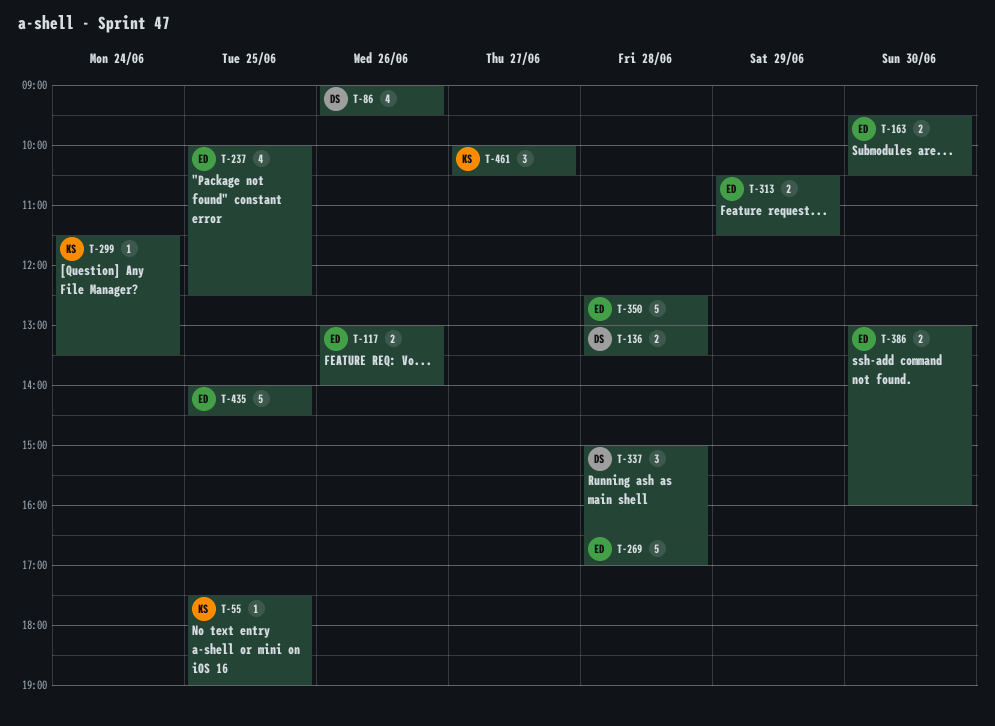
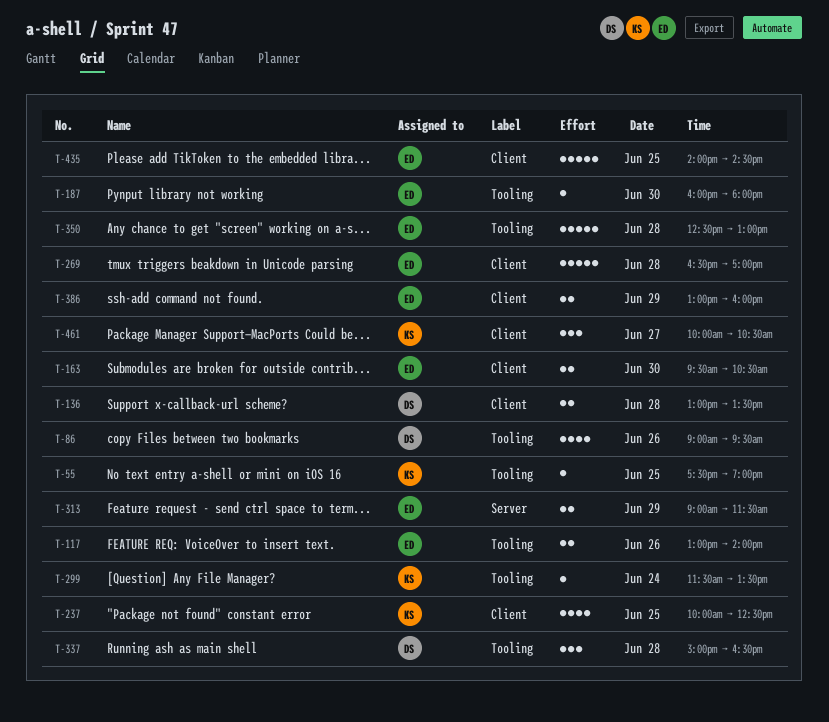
T-187: none -> present
T-237, owner: ED -> KS
T-313, begins: 10:30 -> 09:00
T-386, day: Jun 30 -> Jun 29

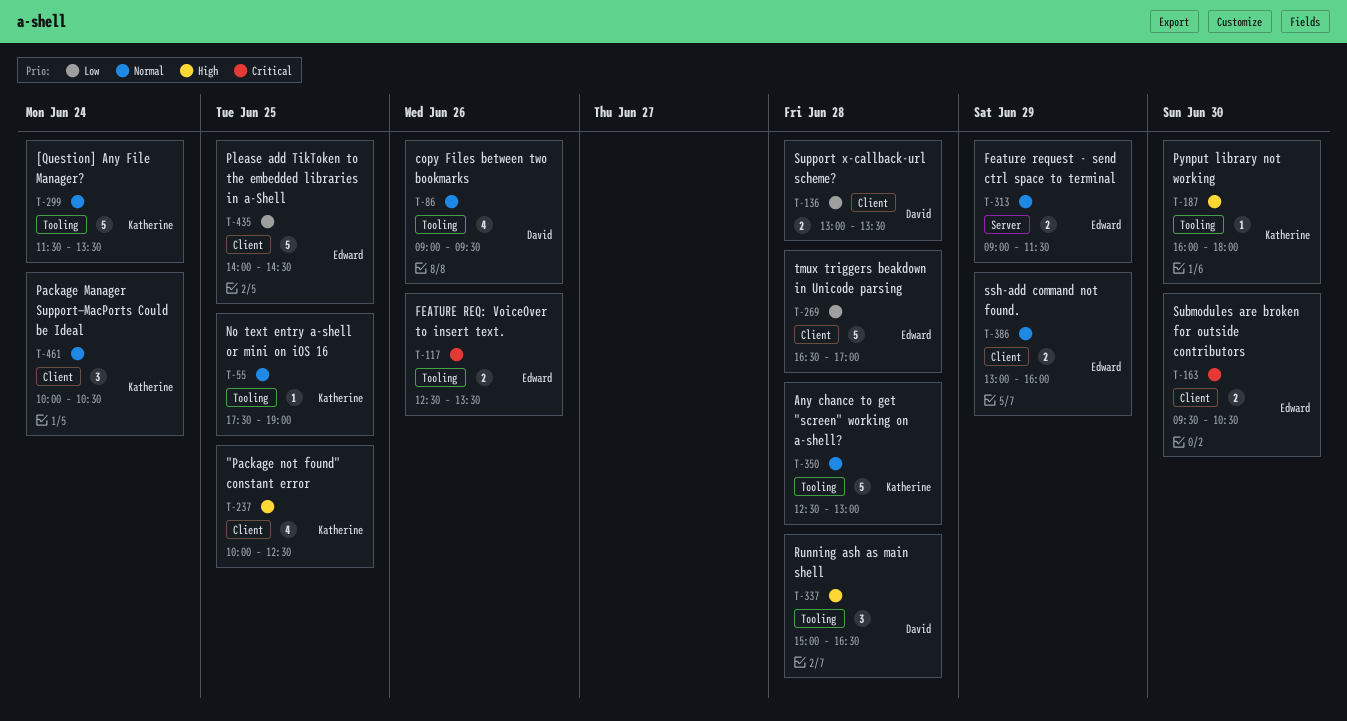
T-117, begins: 13:00 -> 12:30
T-117, ends: 14:00 -> 13:30
T-187, owner: Edward -> Katherine
T-299, estimate: 1 -> 5
T-350, owner: Edward -> Katherine
T-461, day: Jun 27 -> Jun 24

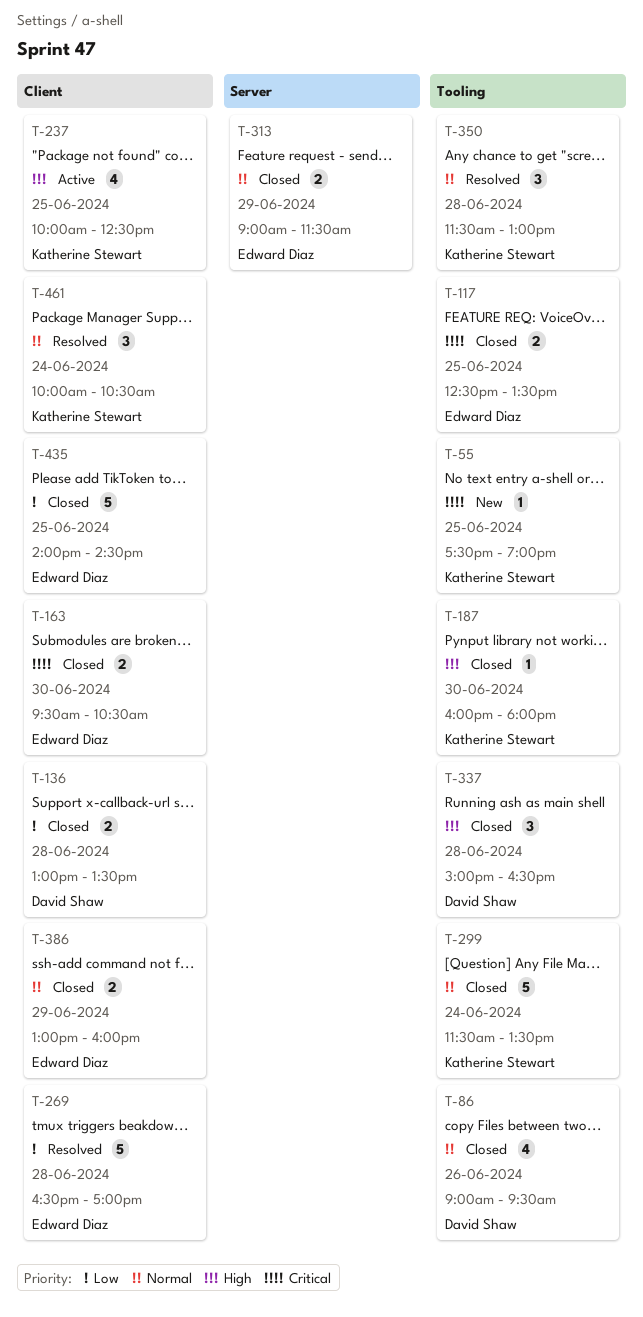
T-55, priority: Normal -> Critical
T-117, day: Jun 26 -> Jun 25
T-350, estimate: 5 -> 3
T-350, begins: 12:30 -> 11:30

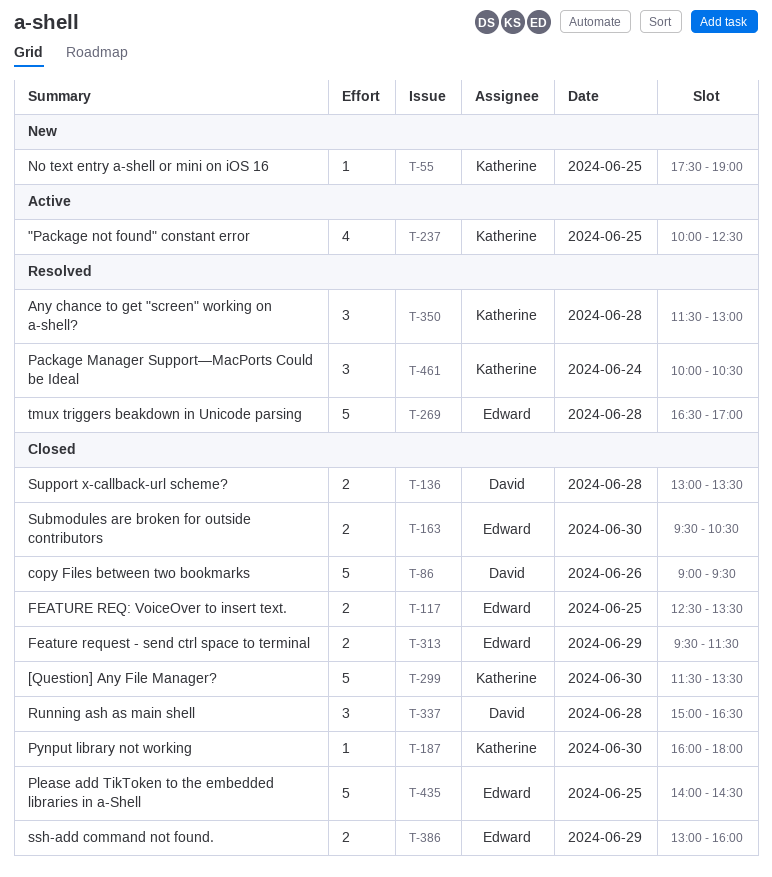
T-86, estimate: 4 -> 5
T-299, day: Jun 24 -> Jun 30
T-313, begins: 09:00 -> 09:30

